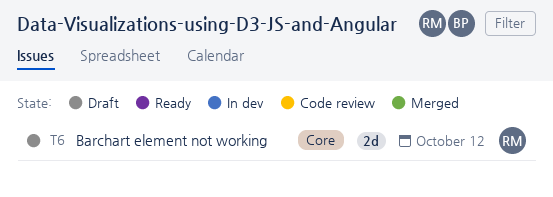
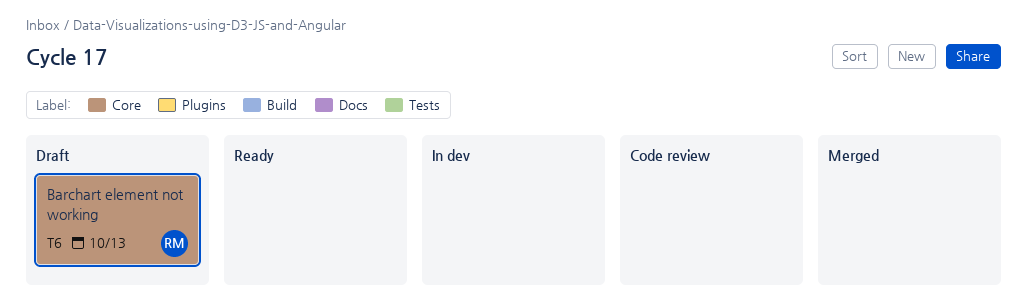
T6, due: Oct 12 -> Oct 13

